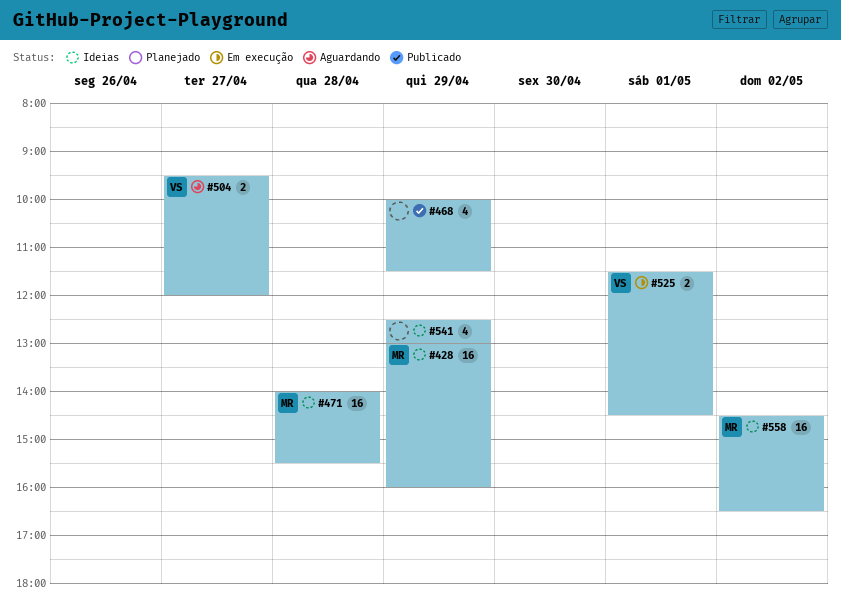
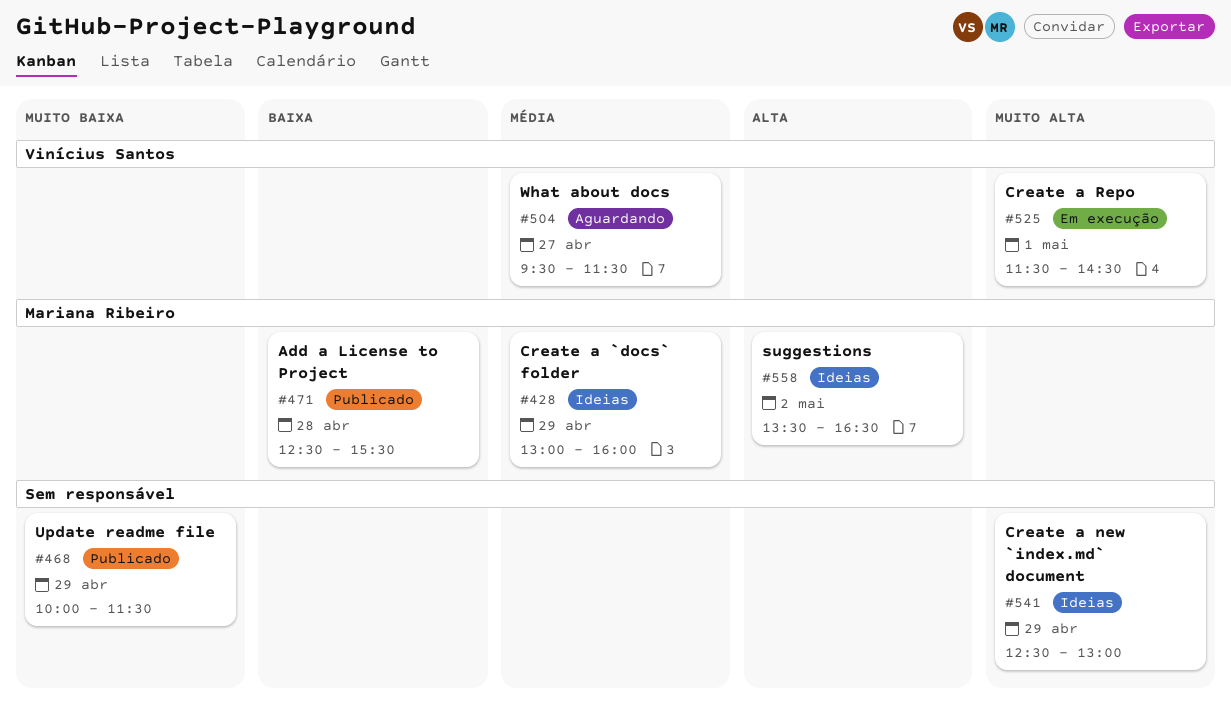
#471, status: Ideias -> Publicado
#471, begins: 14:00 -> 12:30
#504, ends: 12:00 -> 11:30
#558, begins: 14:30 -> 13:30

